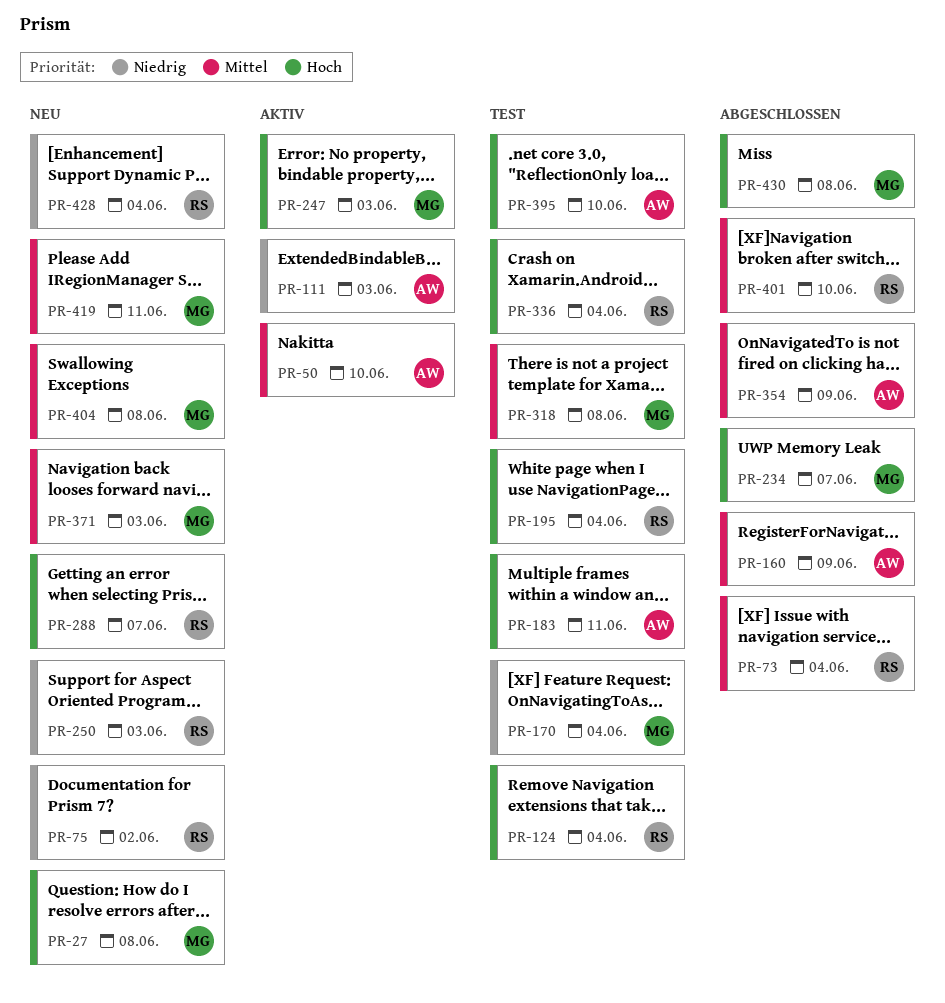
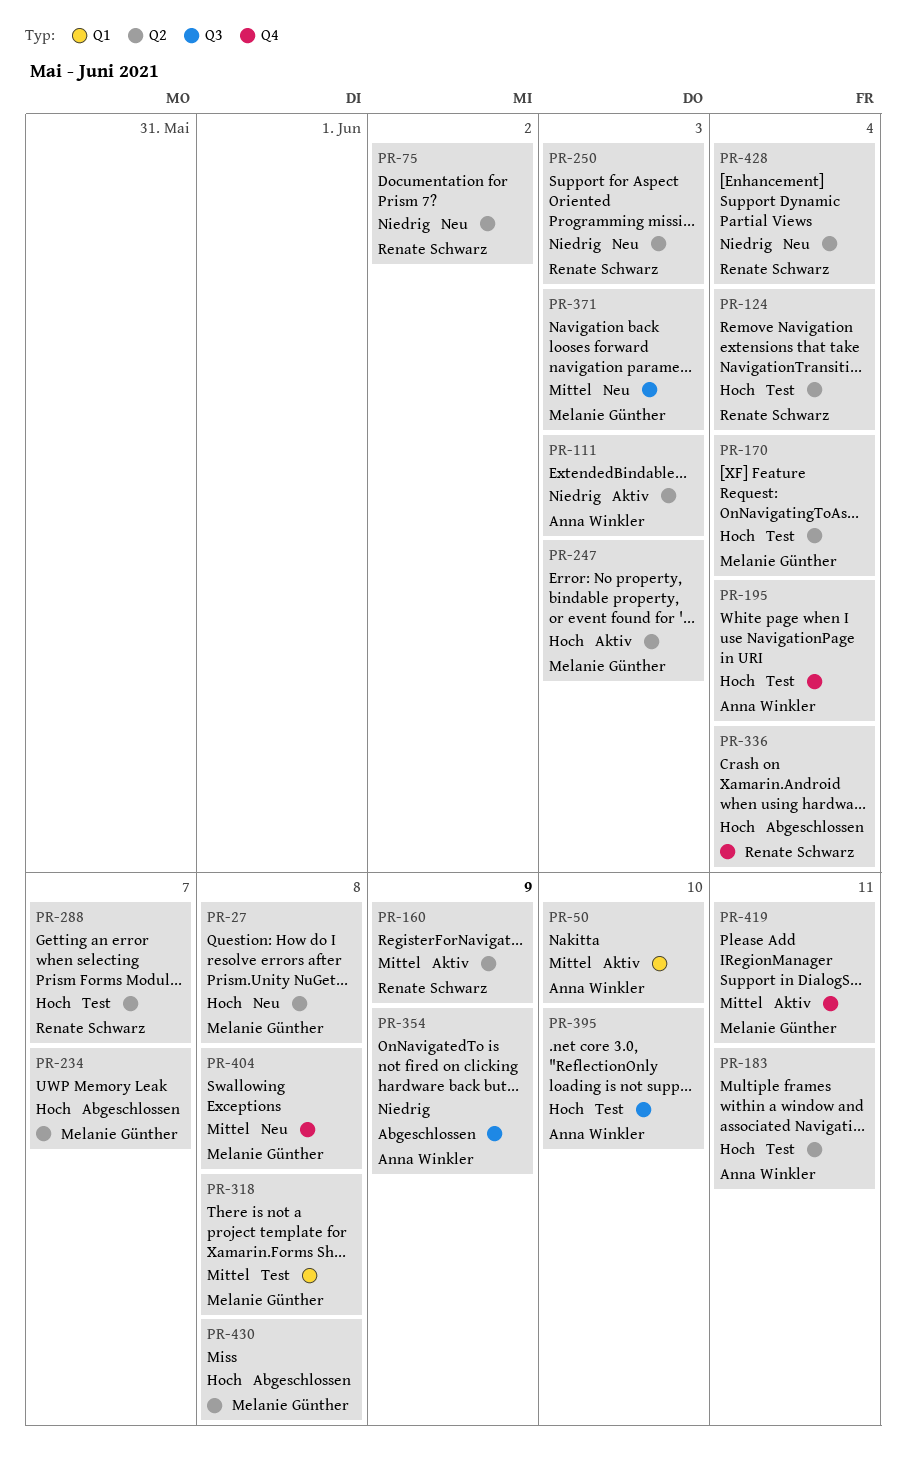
PR-73: present -> none
PR-160, status: Abgeschlossen -> Aktiv
PR-160, owner: Anna Winkler -> Renate Schwarz
PR-170, priority: Niedrig -> Hoch
PR-195, owner: Renate Schwarz -> Anna Winkler
PR-288, status: Neu -> Test
PR-336, status: Test -> Abgeschlossen
PR-354, priority: Mittel -> Niedrig
PR-401: present -> none
PR-419, status: Neu -> Aktiv

